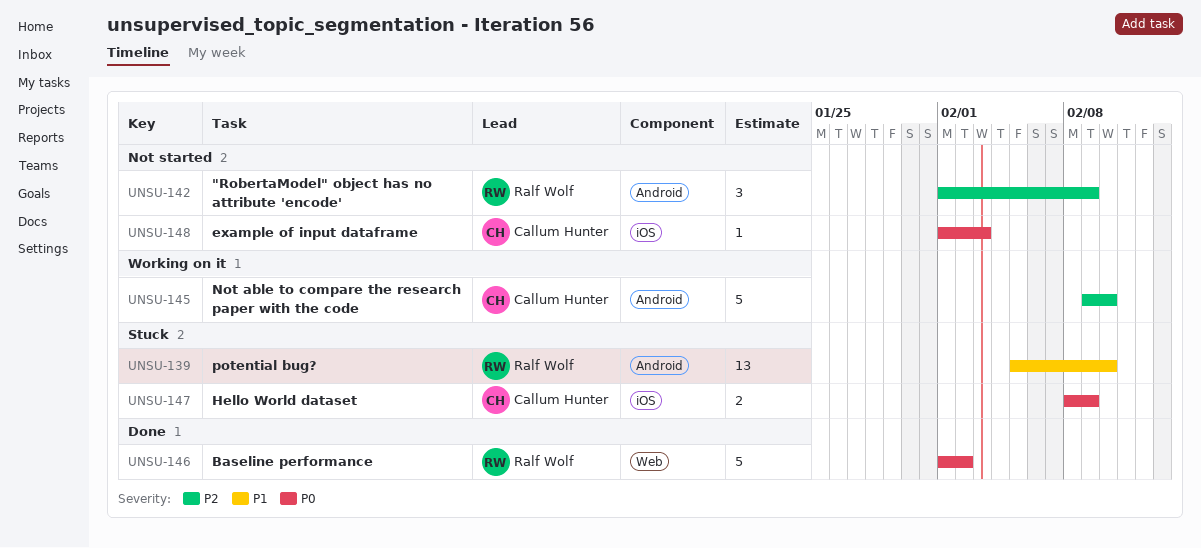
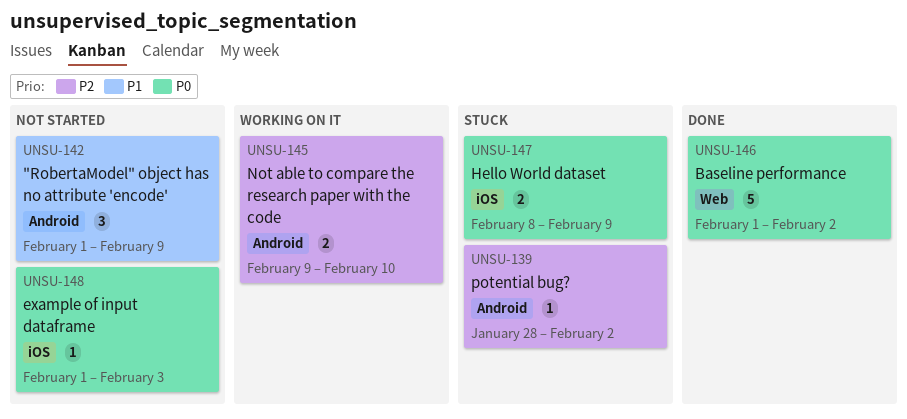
UNSU-139, priority: P1 -> P2
UNSU-139, estimate: 13 -> 1
UNSU-139, start: Feb 5 -> Jan 28
UNSU-139, due: Feb 10 -> Feb 2
UNSU-142, priority: P2 -> P1
UNSU-145, estimate: 5 -> 2

